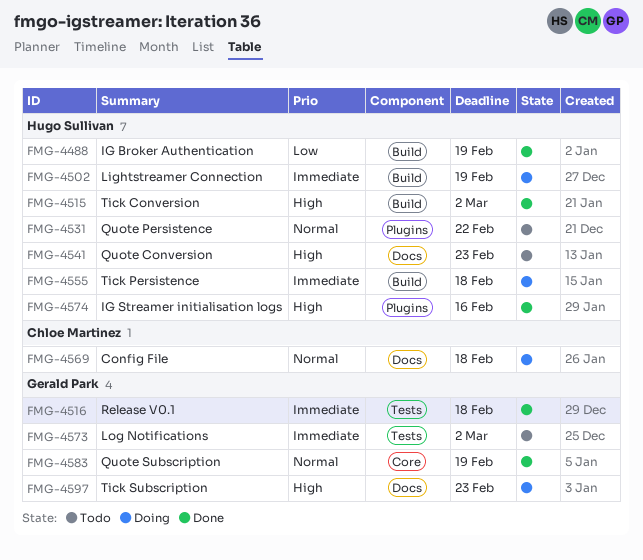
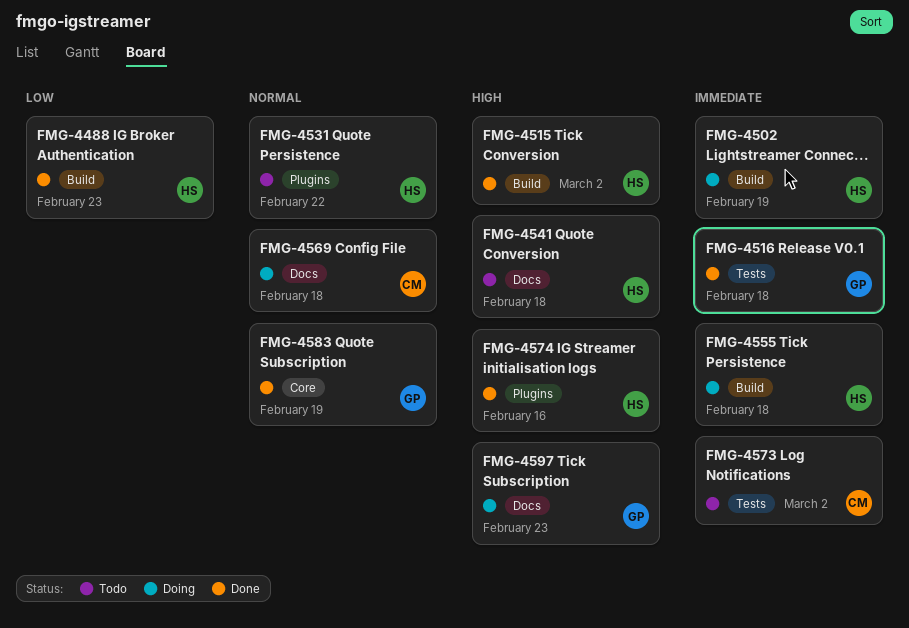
FMG-4488, due: Feb 19 -> Feb 23
FMG-4541, due: Feb 23 -> Feb 18
FMG-4573, owner: Gerald Park -> Chloe Martinez

